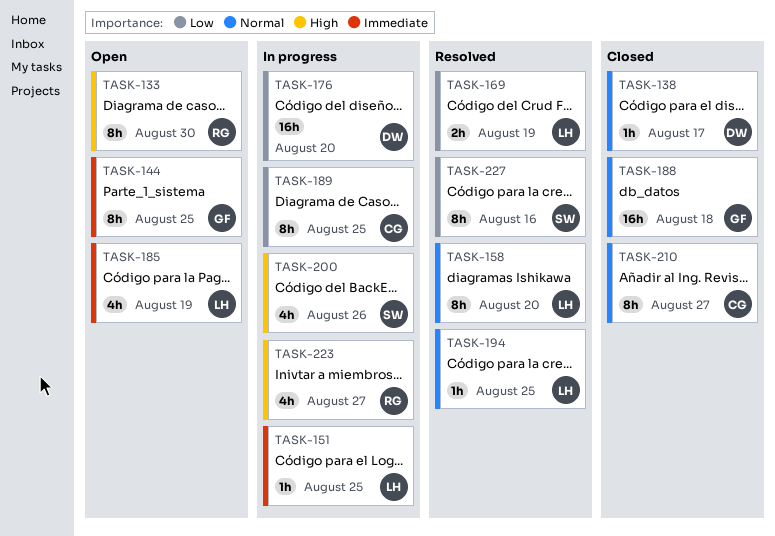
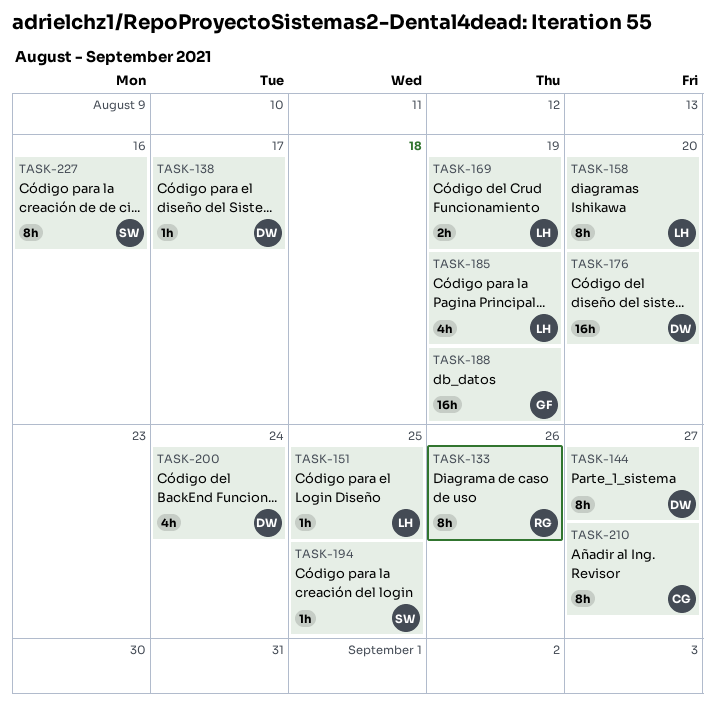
TASK-133, due: Aug 30 -> Aug 26
TASK-144, owner: GF -> DW
TASK-144, due: Aug 25 -> Aug 27
TASK-188, due: Aug 18 -> Aug 19
TASK-189: present -> none
TASK-194, owner: LH -> SW
TASK-200, owner: SW -> DW
TASK-200, due: Aug 26 -> Aug 24
TASK-223: present -> none

